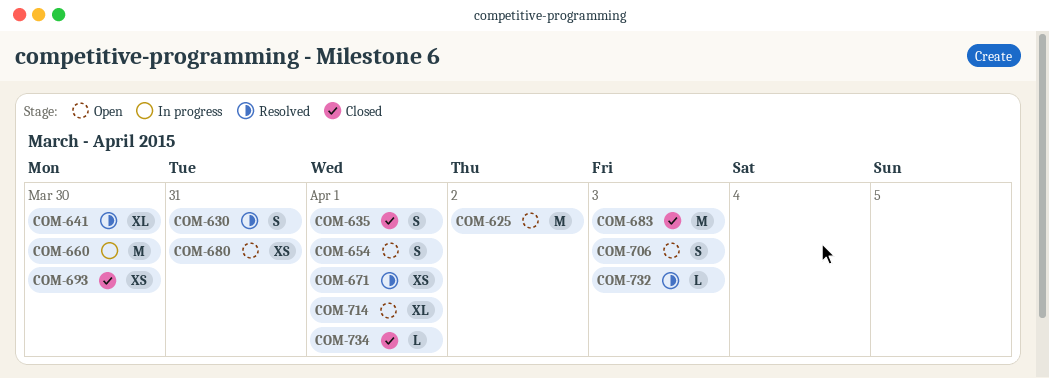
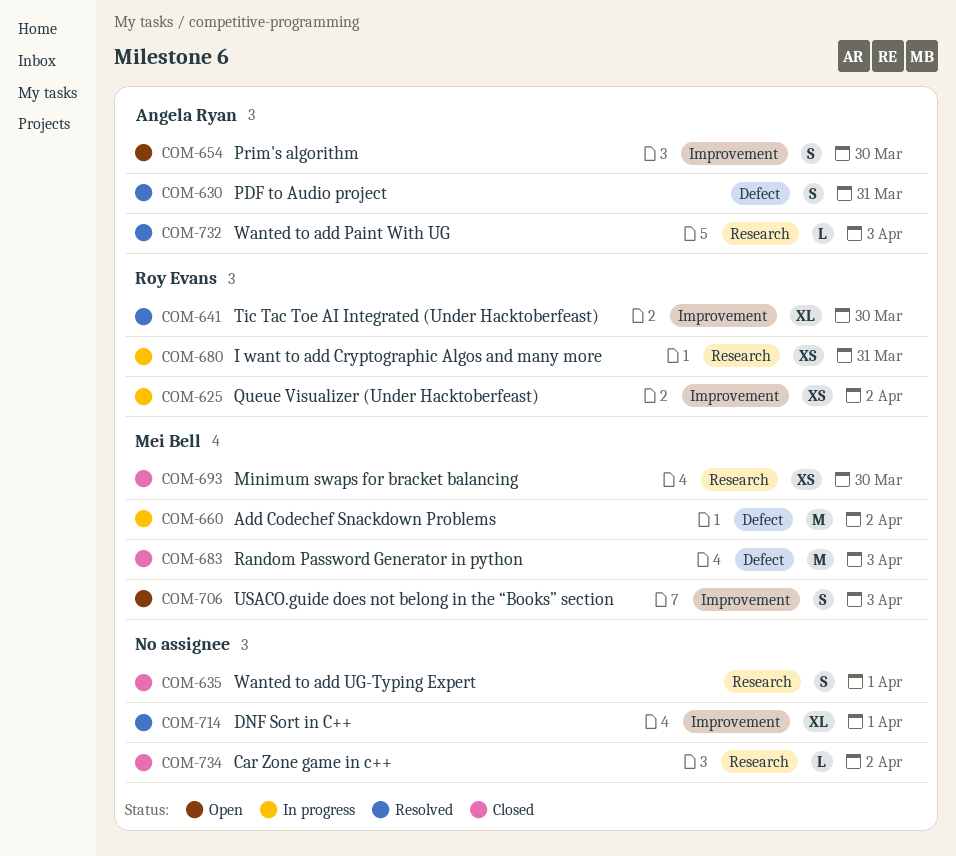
COM-625, status: Open -> In progress
COM-625, estimate: M -> XS
COM-654, day: Apr 1 -> Mar 30
COM-660, day: Mar 30 -> Apr 2
COM-671: present -> none
COM-680, status: Open -> In progress
COM-714, status: Open -> Resolved
COM-734, day: Apr 1 -> Apr 2

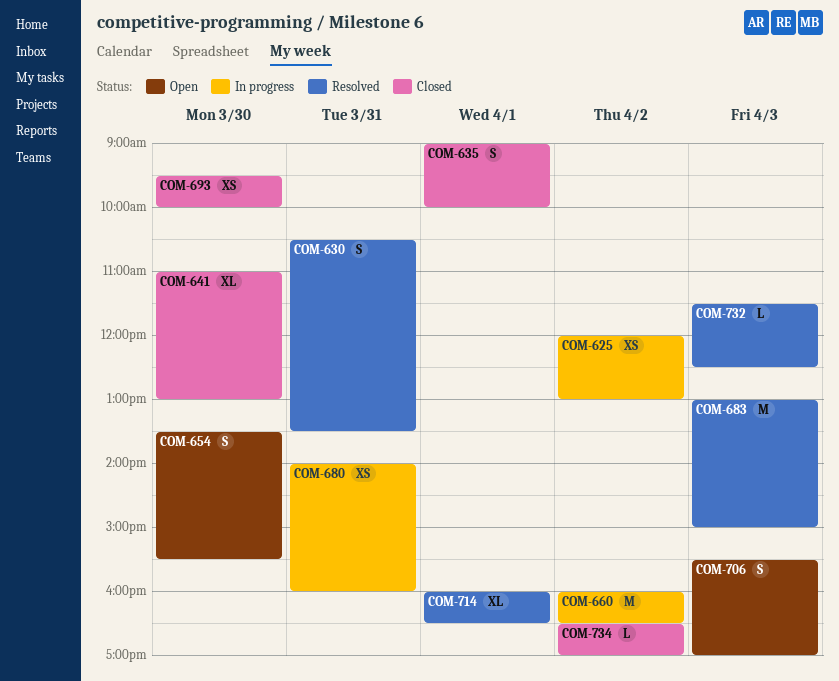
COM-641, status: Resolved -> Closed
COM-683, status: Closed -> Resolved

